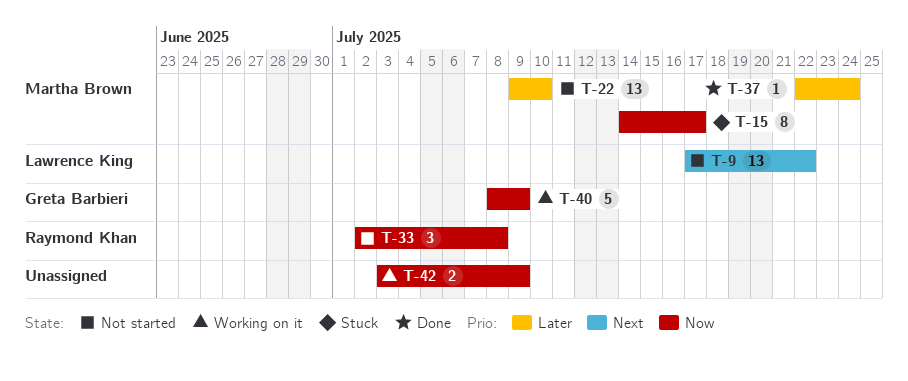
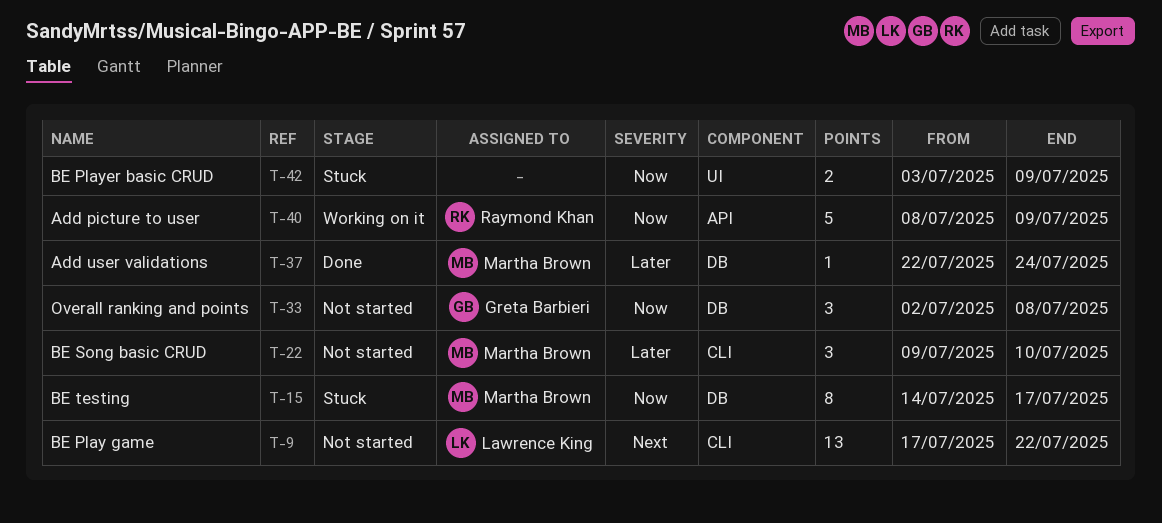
T-22, estimate: 13 -> 3
T-33, owner: Raymond Khan -> Greta Barbieri
T-40, owner: Greta Barbieri -> Raymond Khan
T-42, status: Working on it -> Stuck

